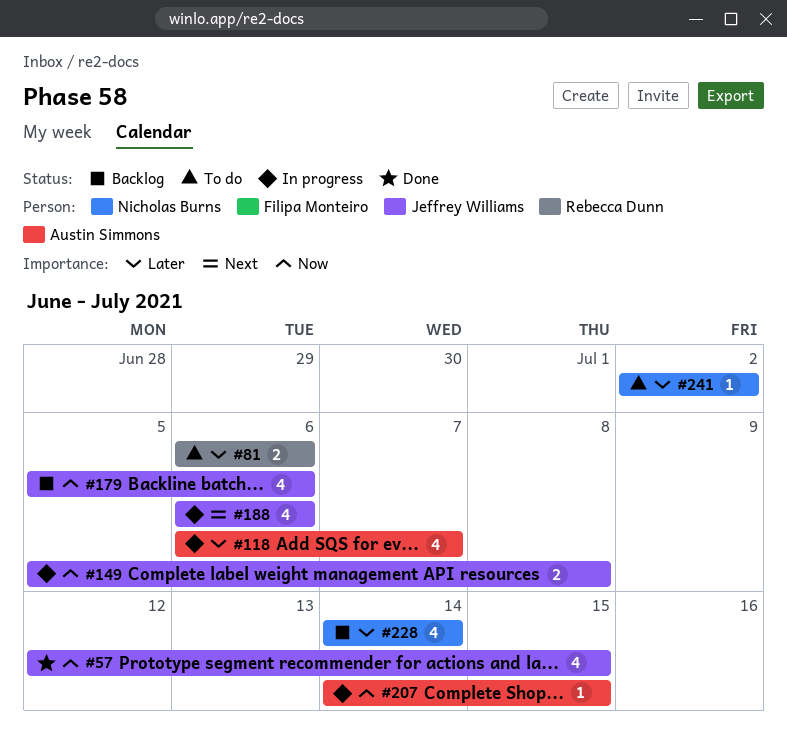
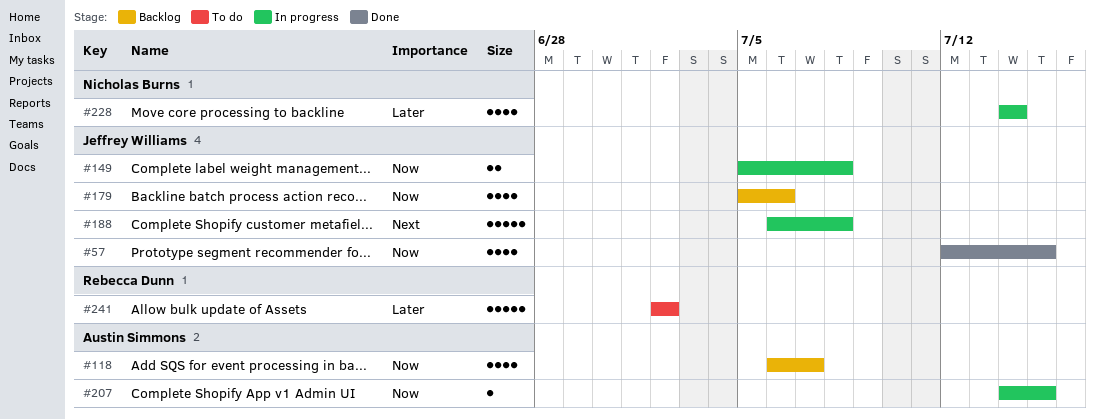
#81: present -> none
#118, status: In progress -> Backlog
#118, priority: Later -> Now
#188, estimate: 4 -> 5
#188, due: Jul 6 -> Jul 8
#228, status: Backlog -> In progress
#241, owner: Nicholas Burns -> Rebecca Dunn
#241, estimate: 1 -> 5

